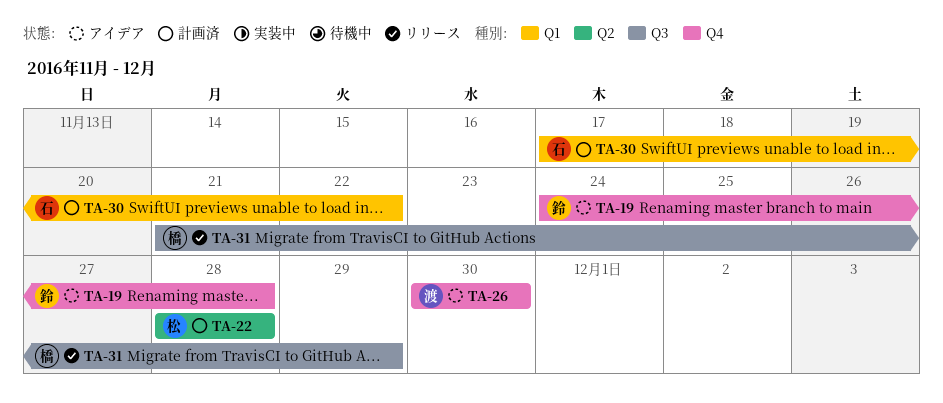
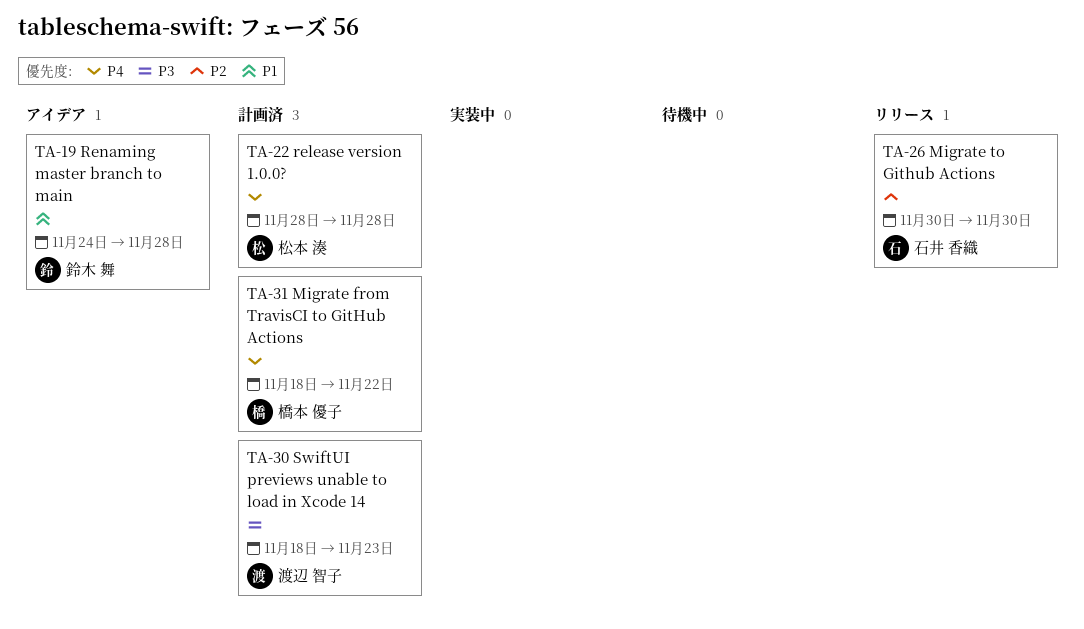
TA-26, status: アイデア -> リリース
TA-26, owner: 渡辺 智子 -> 石井 香織
TA-30, owner: 石井 香織 -> 渡辺 智子
TA-30, start: Nov 17 -> Nov 18
TA-30, due: Nov 22 -> Nov 23
TA-31, status: リリース -> 計画済
TA-31, start: Nov 21 -> Nov 18
TA-31, due: Nov 29 -> Nov 22

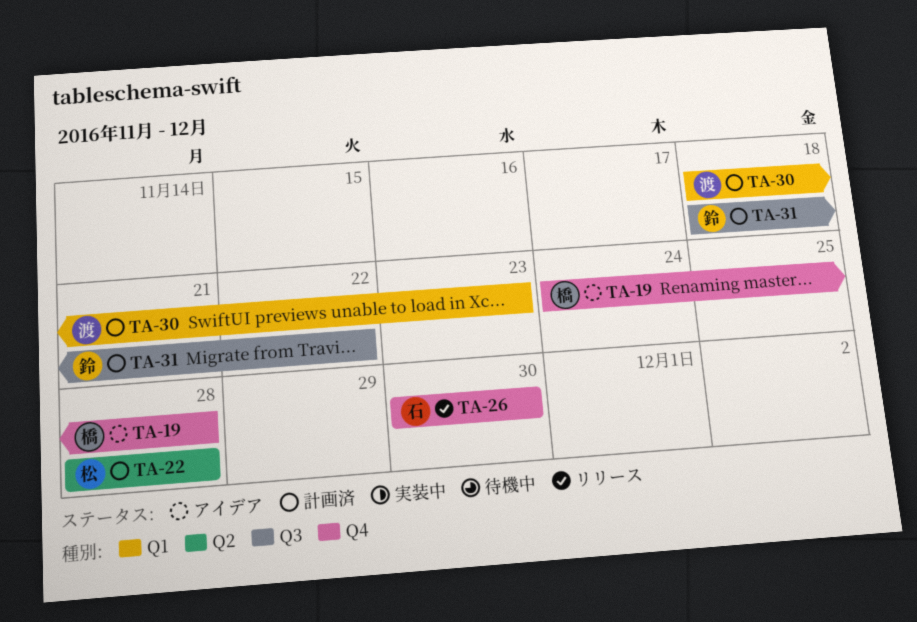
TA-19, owner: 鈴木 舞 -> 橋本 優子
TA-31, owner: 橋本 優子 -> 鈴木 舞

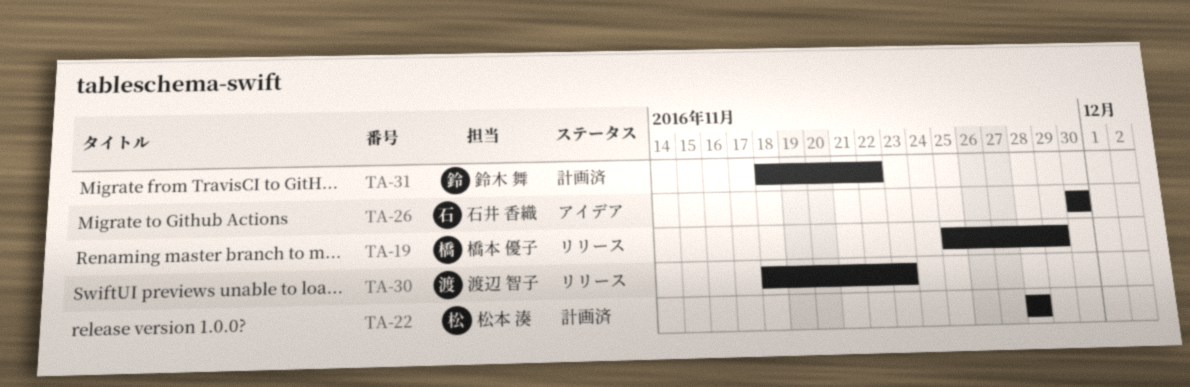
TA-19, status: アイデア -> リリース
TA-19, start: Nov 24 -> Nov 25
TA-19, due: Nov 28 -> Nov 29
TA-26, status: リリース -> アイデア
TA-30, status: 計画済 -> リリース

